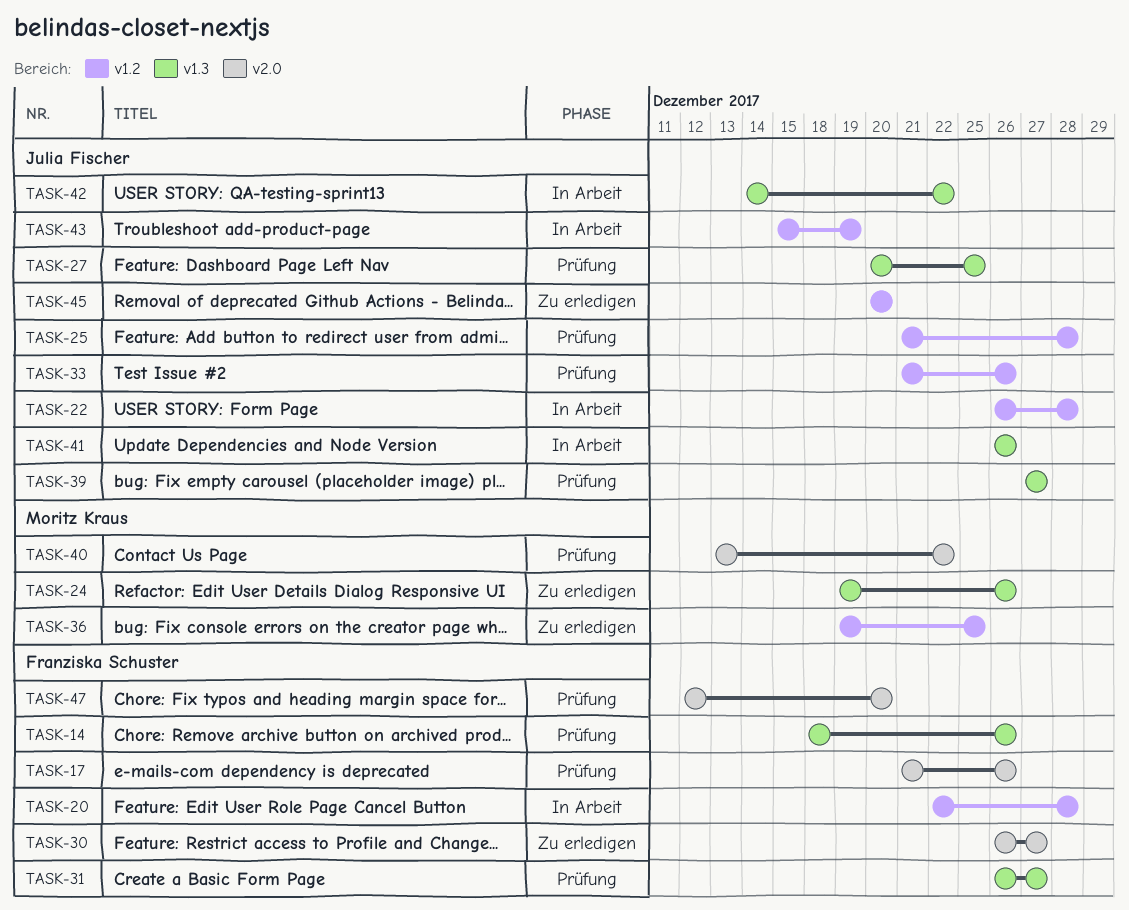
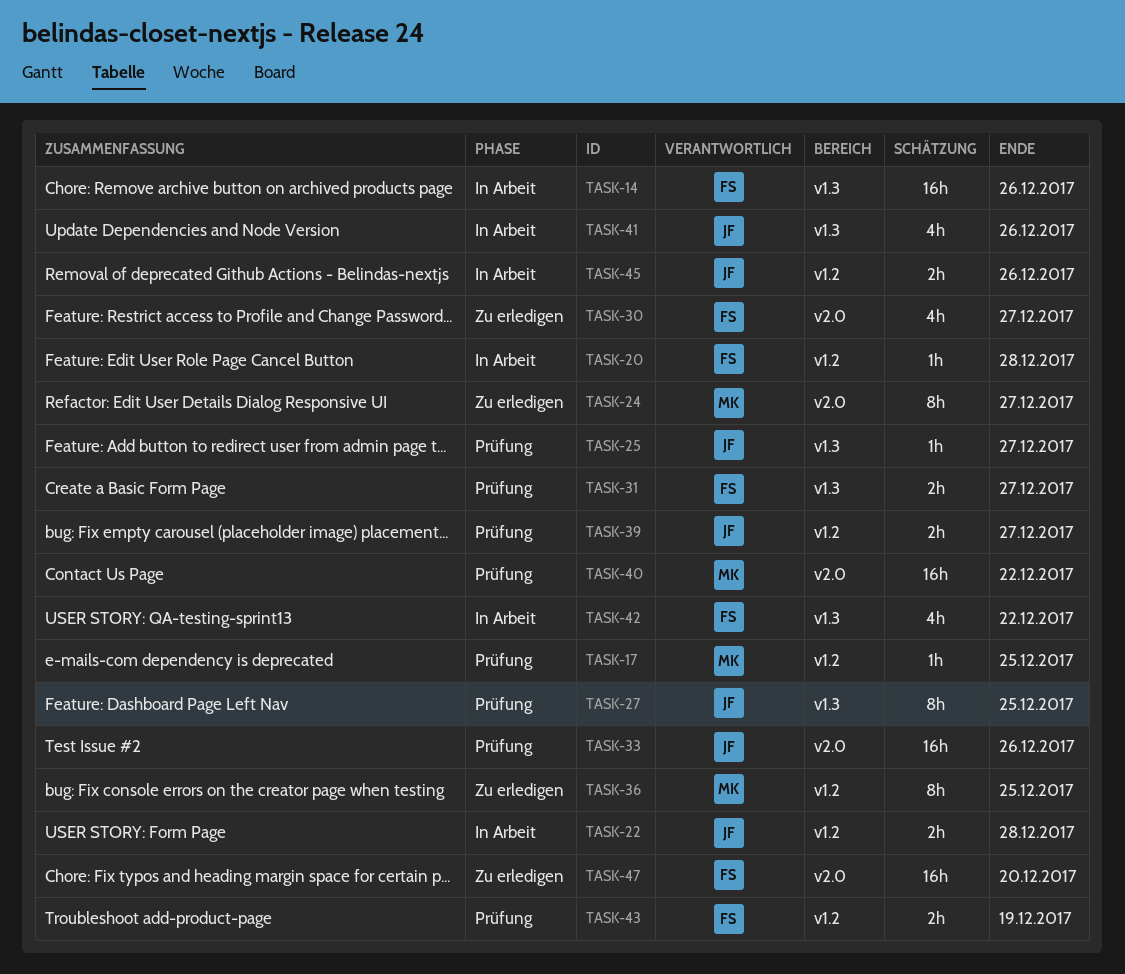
TASK-14, status: Prüfung -> In Arbeit
TASK-17, owner: Franziska Schuster -> Moritz Kraus
TASK-17, label: v2.0 -> v1.2
TASK-17, due: Dec 26 -> Dec 25
TASK-24, label: v1.3 -> v2.0
TASK-24, due: Dec 26 -> Dec 27
TASK-25, label: v1.2 -> v1.3
TASK-25, due: Dec 28 -> Dec 27
TASK-33, label: v1.2 -> v2.0
TASK-39, label: v1.3 -> v1.2
TASK-42, owner: Julia Fischer -> Franziska Schuster
TASK-43, status: In Arbeit -> Prüfung
TASK-43, owner: Julia Fischer -> Franziska Schuster
TASK-45, status: Zu erledigen -> In Arbeit
TASK-45, due: Dec 20 -> Dec 26
TASK-47, status: Prüfung -> Zu erledigen

